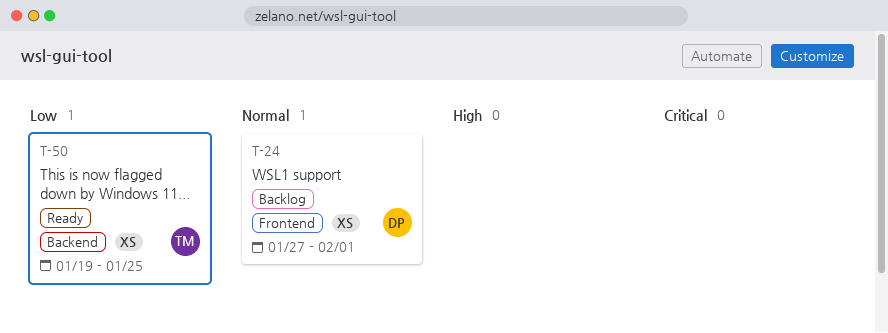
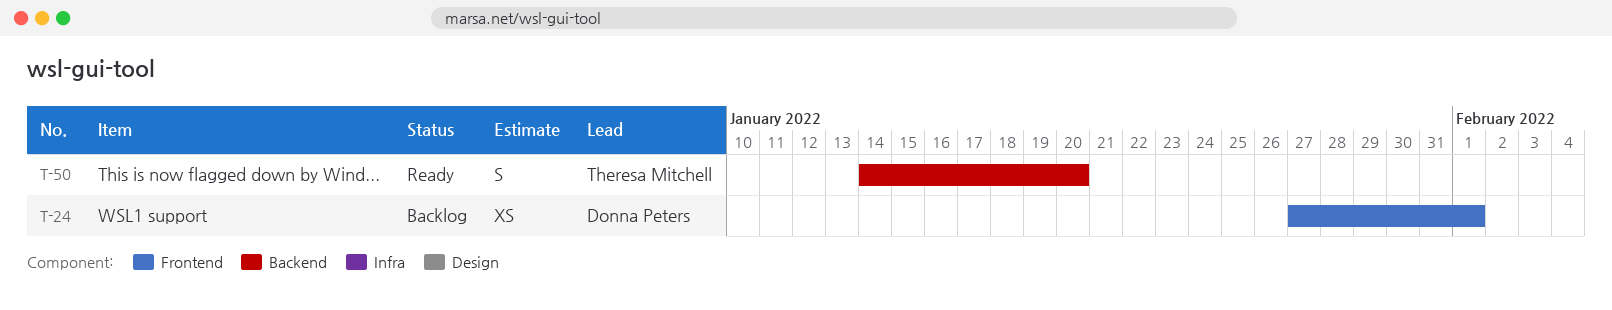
T-50, estimate: XS -> S
T-50, start: Jan 19 -> Jan 14
T-50, due: Jan 25 -> Jan 20

